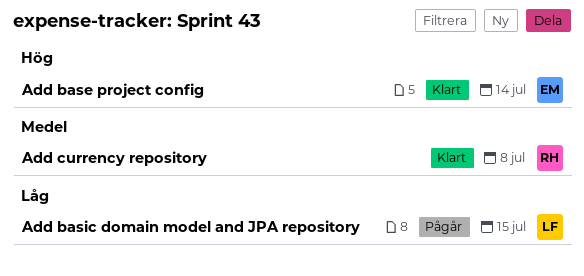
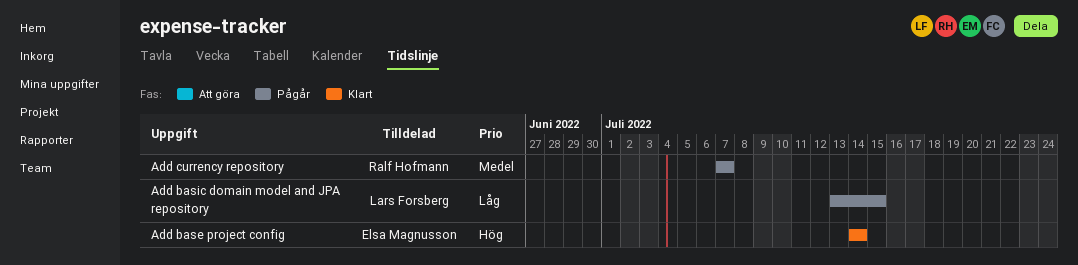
Add currency repository, status: Klart -> Pågår
Add currency repository, due: Jul 8 -> Jul 7

